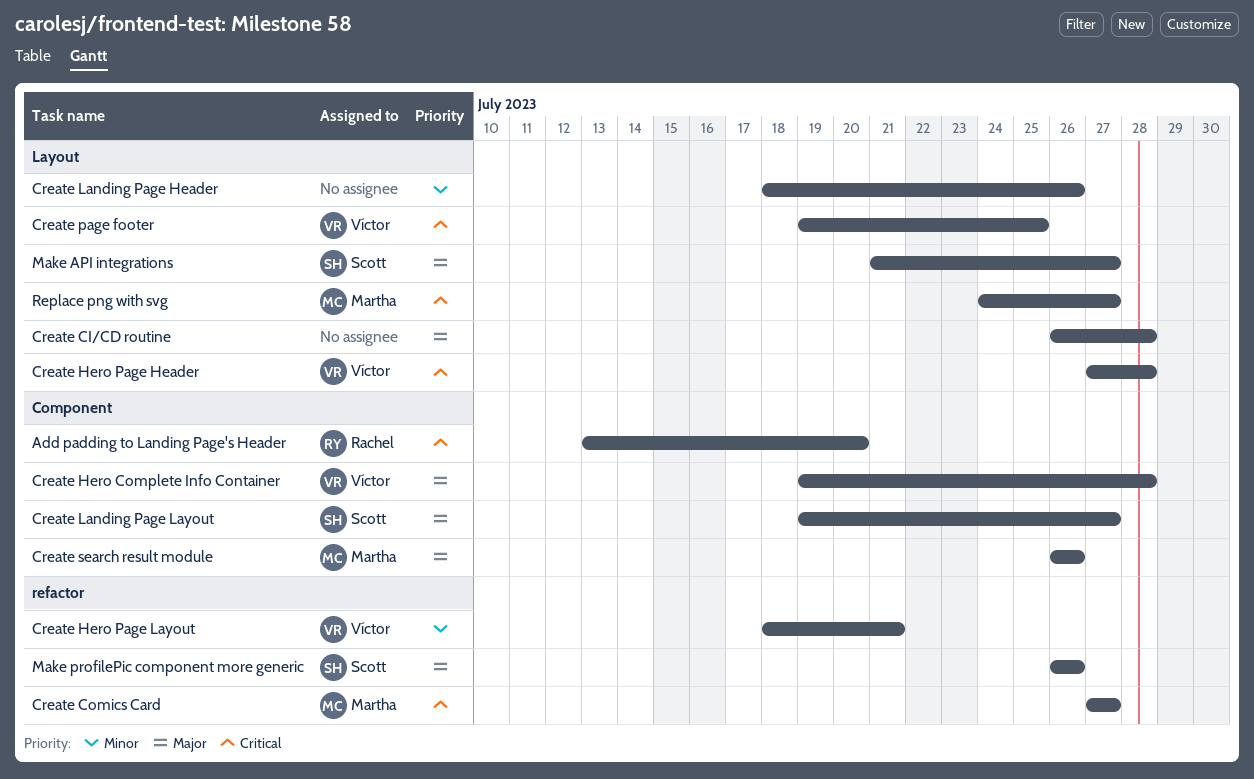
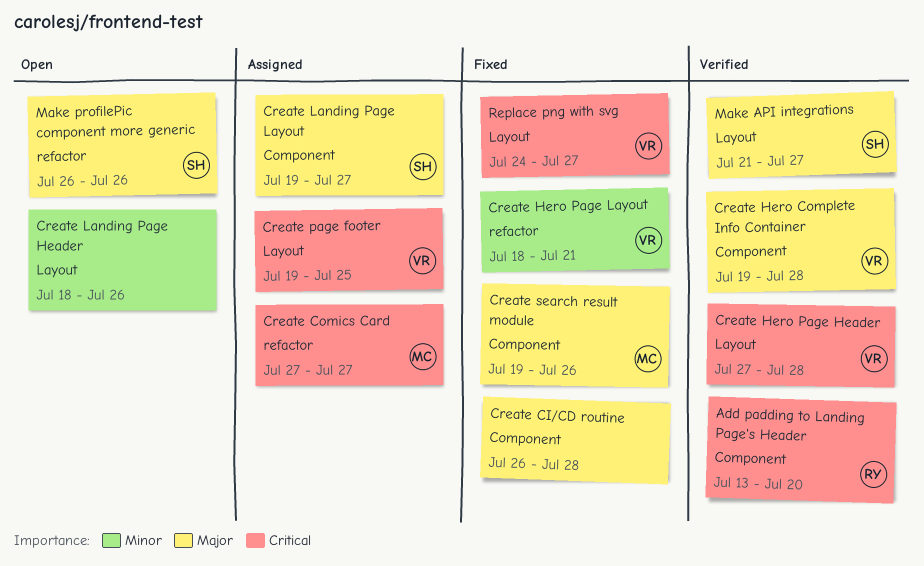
Create CI/CD routine, label: Layout -> Component
Create search result module, start: Jul 26 -> Jul 19
Replace png with svg, owner: Martha -> Víctor

